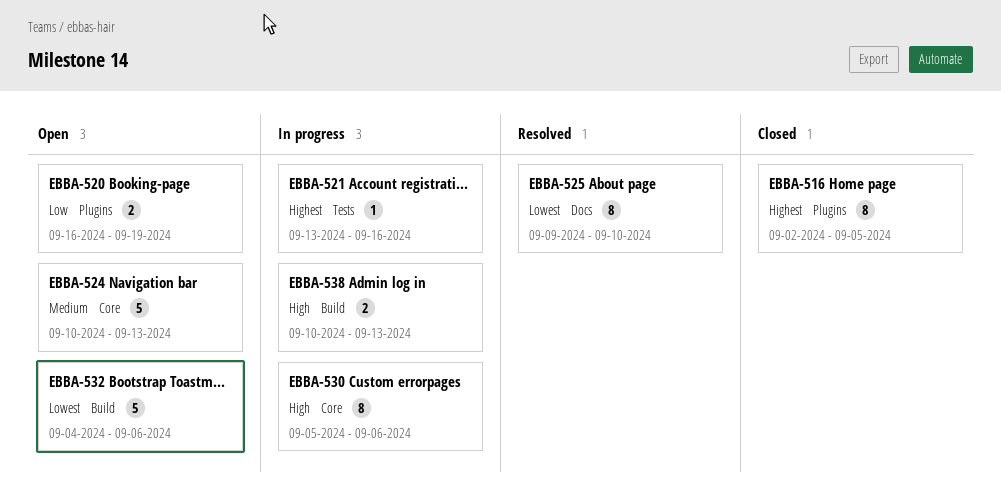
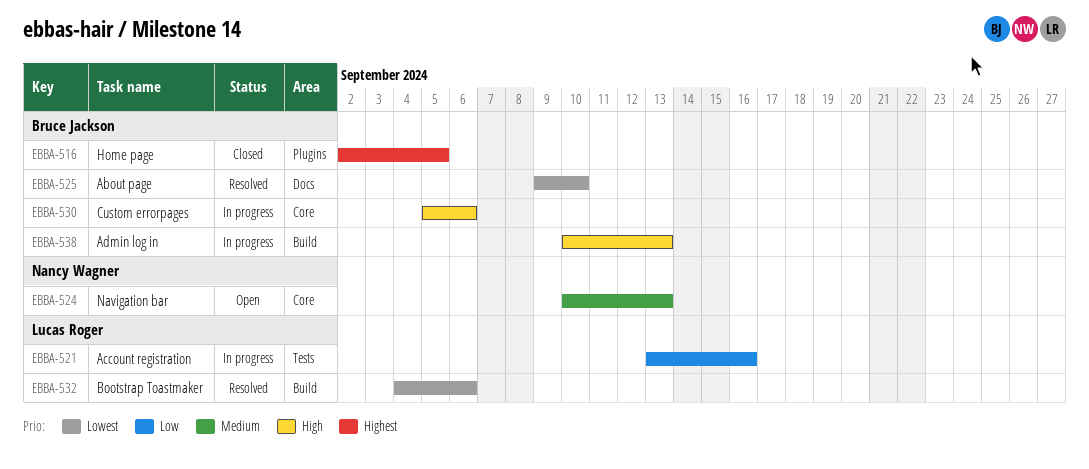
EBBA-520: present -> none
EBBA-521, priority: Highest -> Low
EBBA-532, status: Open -> Resolved

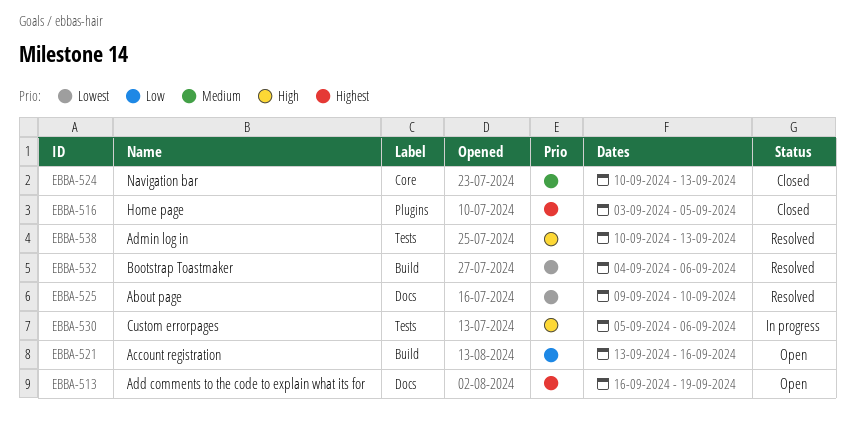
EBBA-513: none -> present
EBBA-516, start: Sep 2 -> Sep 3
EBBA-521, status: In progress -> Open
EBBA-521, label: Tests -> Build
EBBA-524, status: Open -> Closed
EBBA-530, label: Core -> Tests
EBBA-538, status: In progress -> Resolved
EBBA-538, label: Build -> Tests

